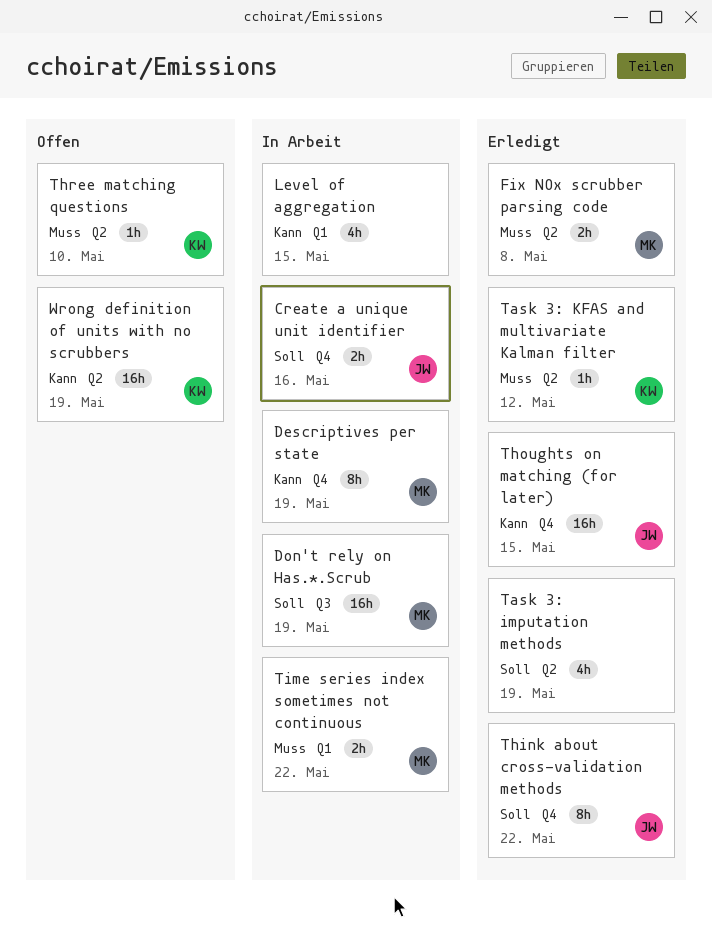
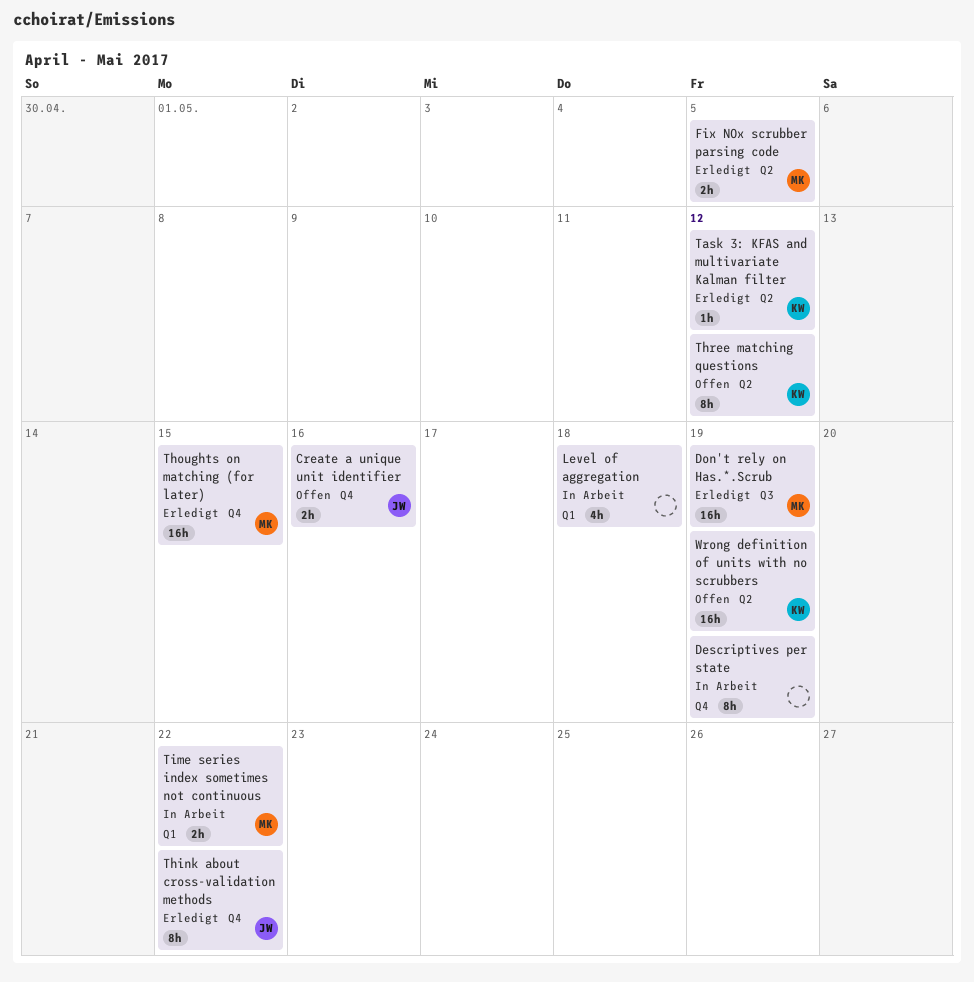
Create a unique unit identifier, status: In Arbeit -> Offen
Descriptives per state, owner: MK -> none
Don't rely on Has.*.Scrub, status: In Arbeit -> Erledigt
Fix NOx scrubber parsing code, due: May 8 -> May 5
Level of aggregation, due: May 15 -> May 18
Task 3: imputation methods: present -> none
Thoughts on matching (for later), owner: JW -> MK
Three matching questions, estimate: 1h -> 8h
Three matching questions, due: May 10 -> May 12

